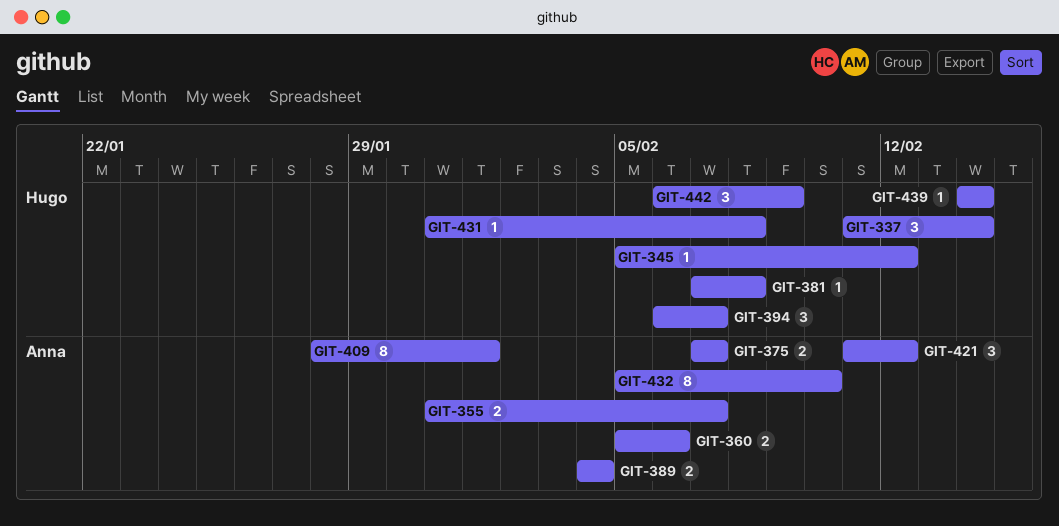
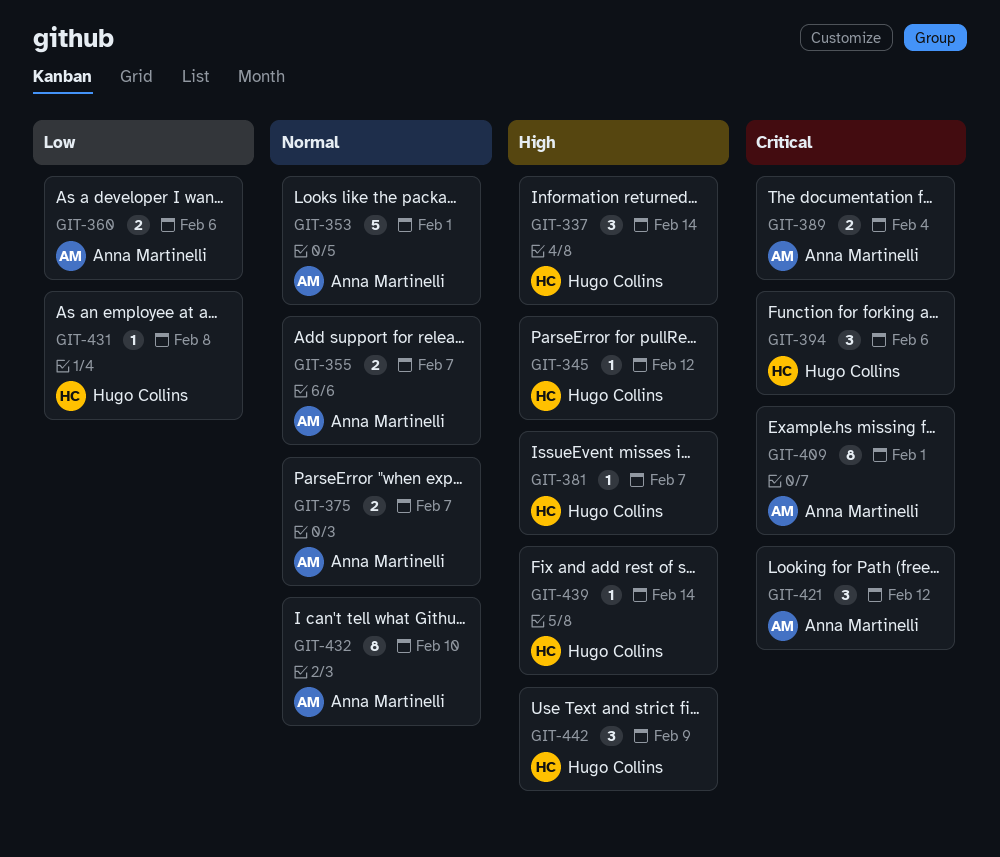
GIT-353: none -> present
GIT-381, due: Feb 8 -> Feb 7
GIT-394, due: Feb 7 -> Feb 6

